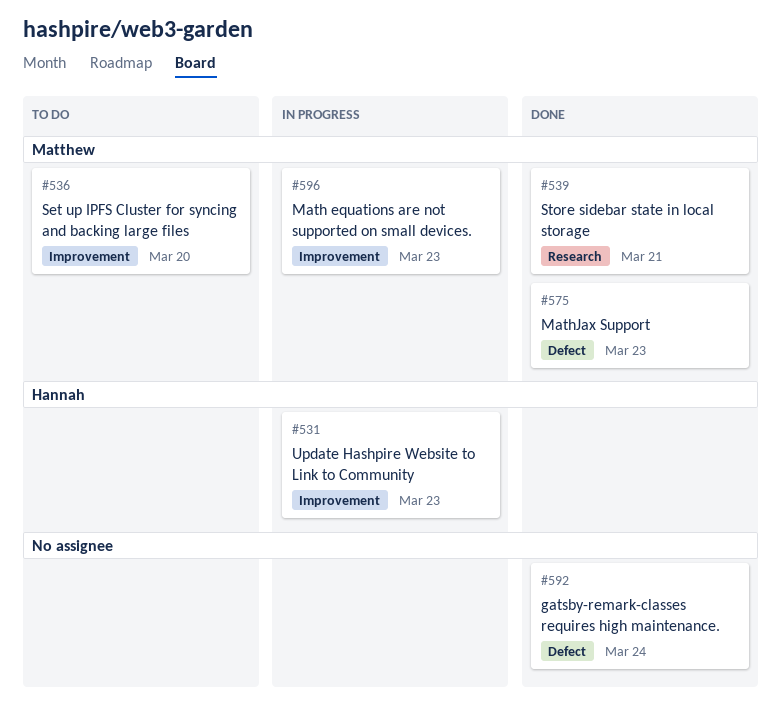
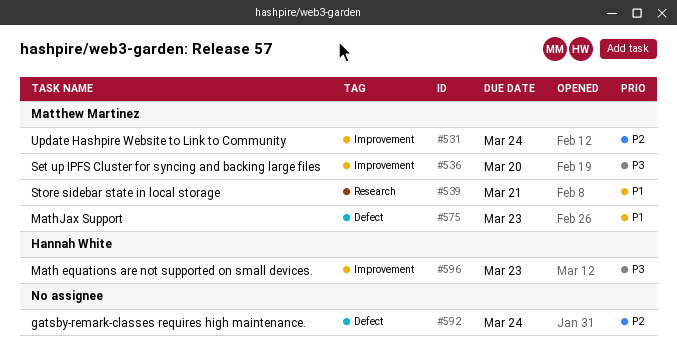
#531, owner: Hannah White -> Matthew Martinez
#531, due: Mar 23 -> Mar 24
#596, owner: Matthew Martinez -> Hannah White

